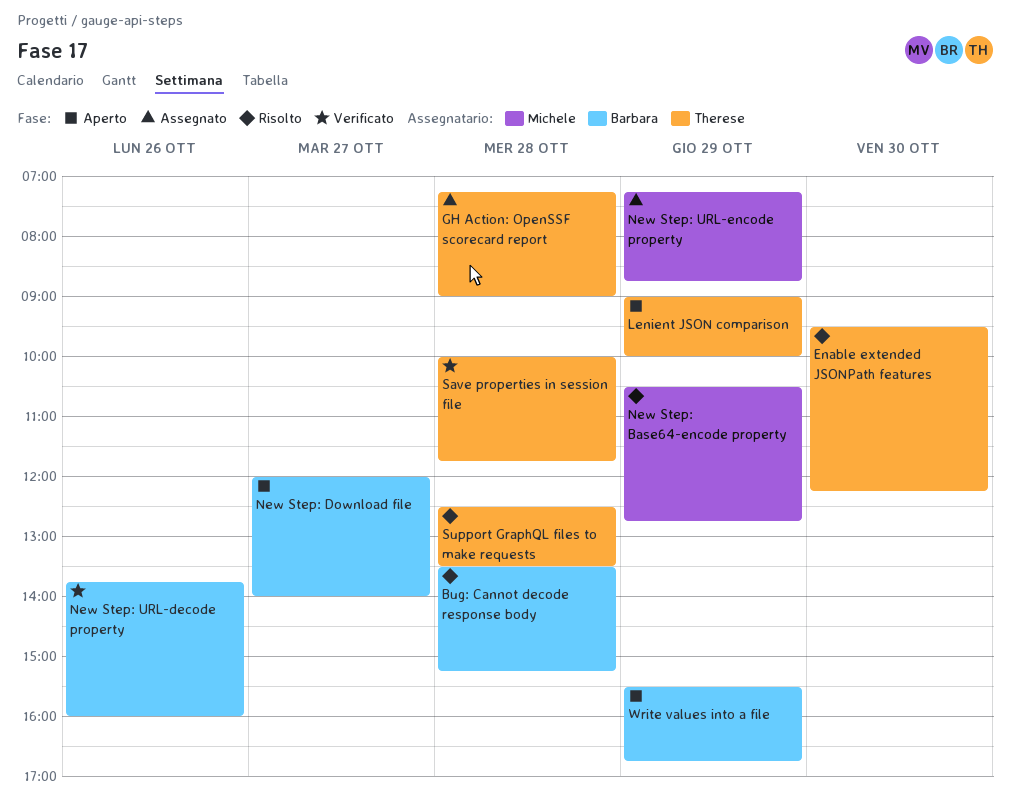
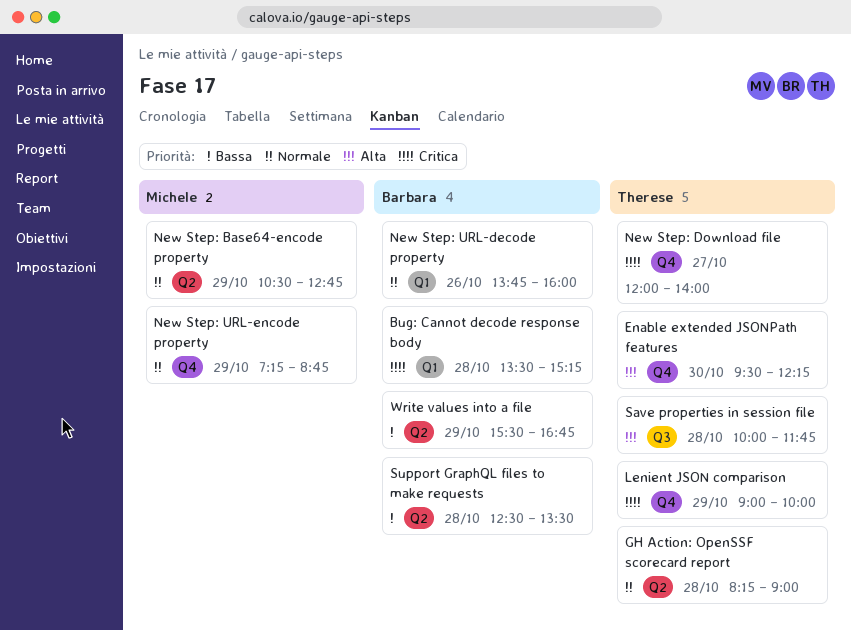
GH Action: OpenSSF scorecard report, begins: 07:15 -> 08:15
New Step: Download file, owner: Barbara -> Therese
Support GraphQL files to make requests, owner: Therese -> Barbara

